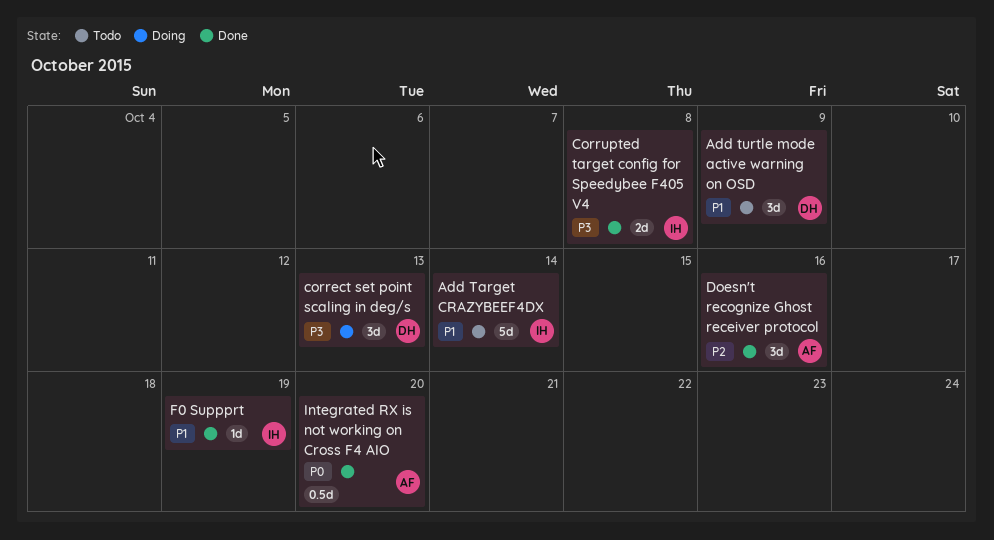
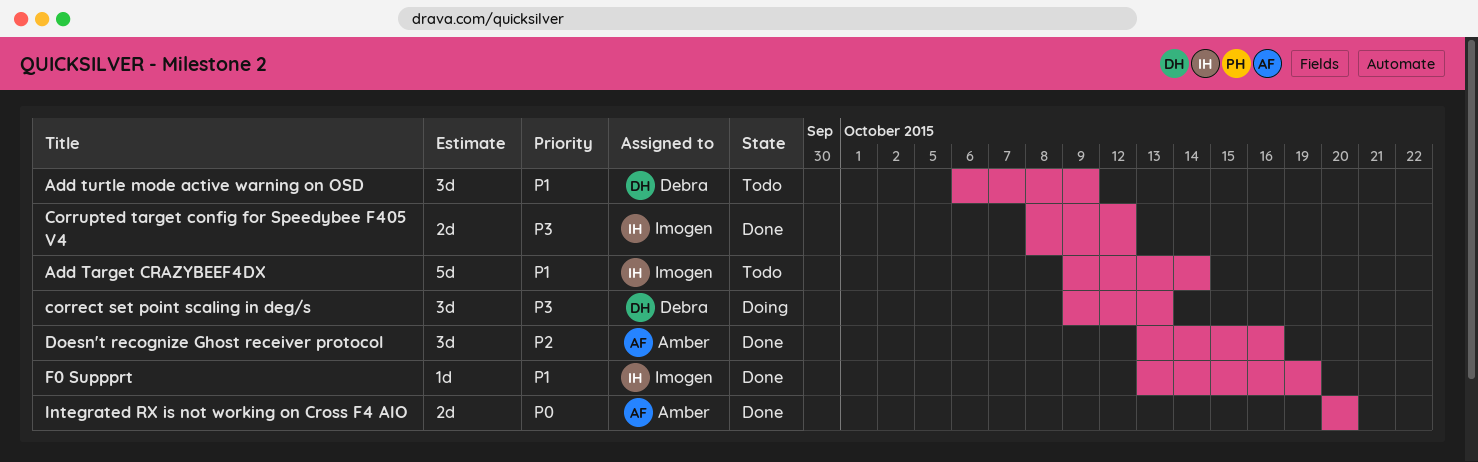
Corrupted target config for Speedybee F405 V4, due: Oct 8 -> Oct 12
Integrated RX is not working on Cross F4 AIO, estimate: 0.5d -> 2d

